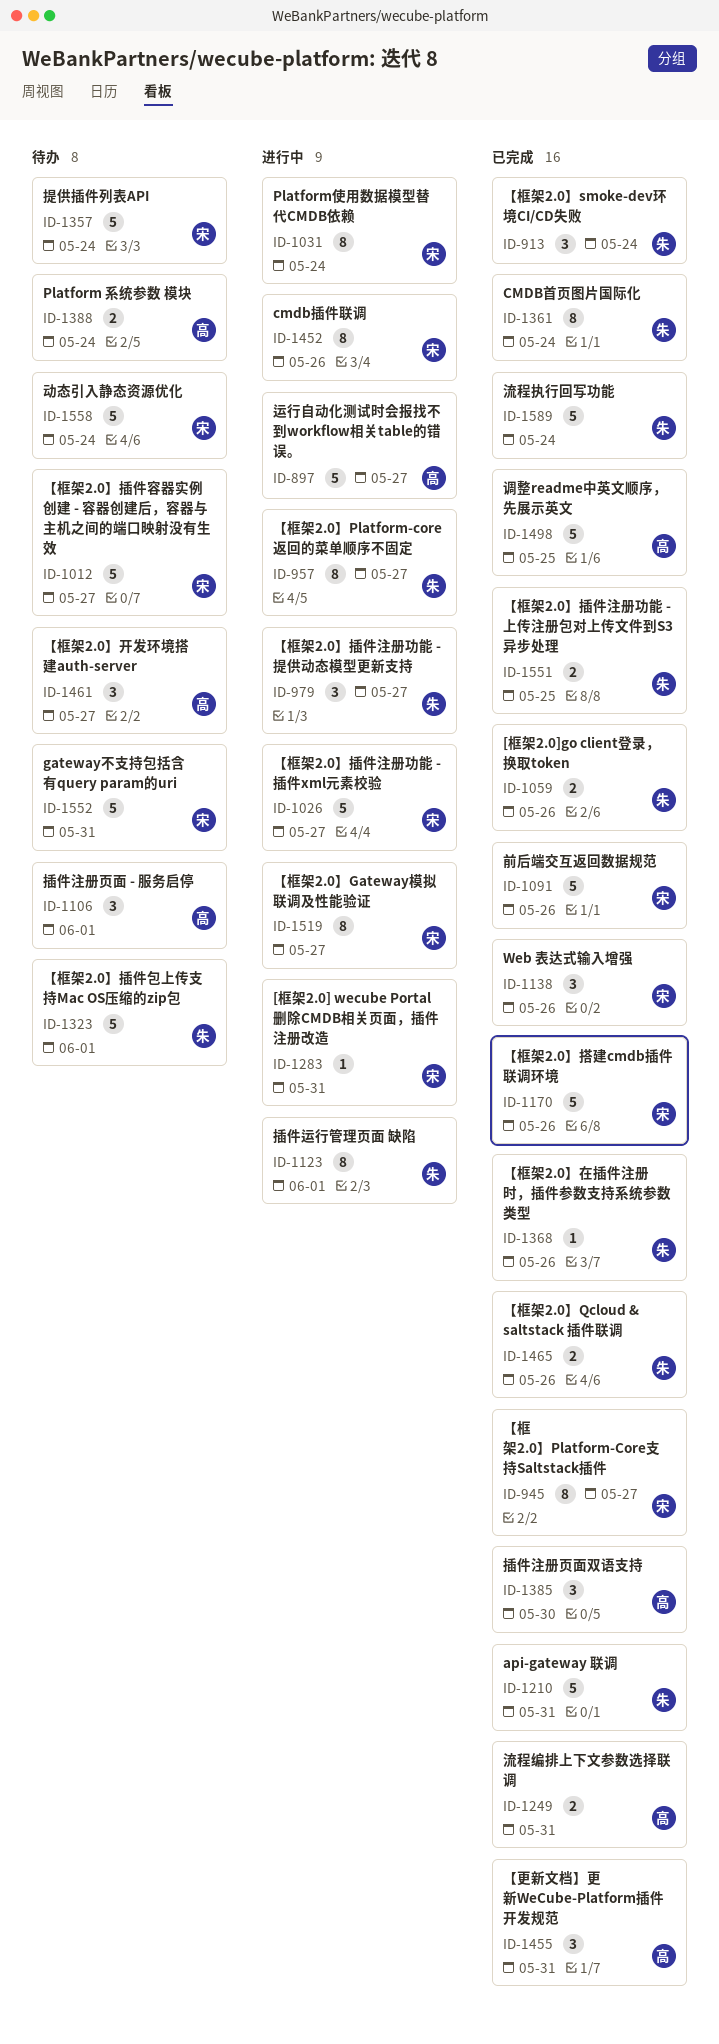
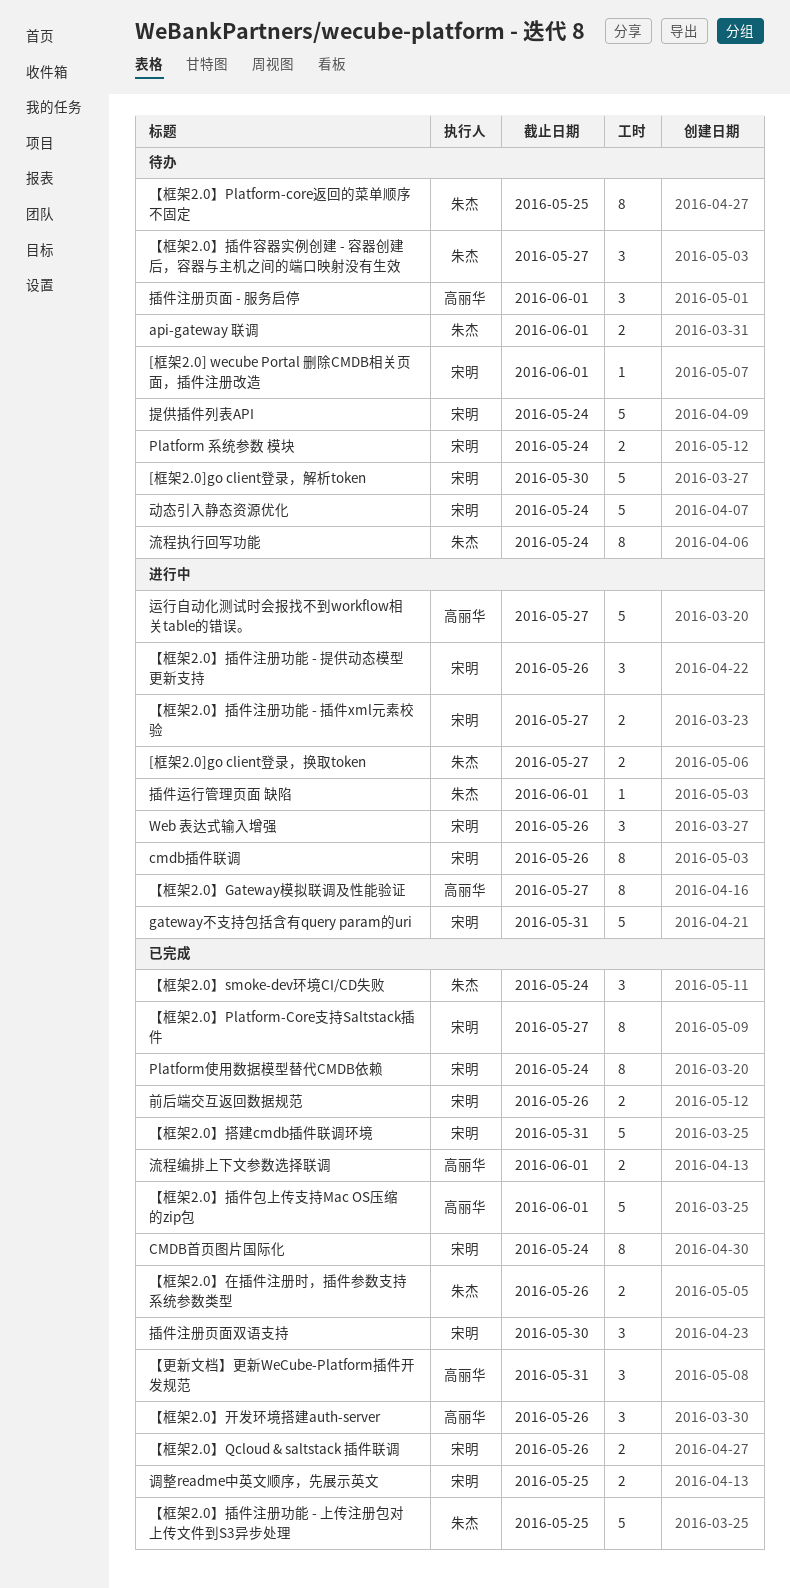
[框架2.0] wecube Portal 删除CMDB相关页面，插件注册改造, status: 进行中 -> 待办
[框架2.0] wecube Portal 删除CMDB相关页面，插件注册改造, due: May 31 -> Jun 1
[框架2.0]go client登录，换取token, status: 已完成 -> 进行中
[框架2.0]go client登录，换取token, due: May 26 -> May 27
[框架2.0]go client登录，解析token: none -> present
api-gateway 联调, status: 已完成 -> 待办
api-gateway 联调, estimate: 5 -> 2
api-gateway 联调, due: May 31 -> Jun 1
CMDB首页图片国际化, owner: 朱杰 -> 宋明
gateway不支持包括含有query param的uri, status: 待办 -> 进行中
Platform 系统参数 模块, owner: 高丽华 -> 宋明
Platform使用数据模型替代CMDB依赖, status: 进行中 -> 已完成
Web 表达式输入增强, status: 已完成 -> 进行中
【框架2.0】Gateway模拟联调及性能验证, owner: 宋明 -> 高丽华
【框架2.0】Platform-core返回的菜单顺序不固定, status: 进行中 -> 待办
【框架2.0】Platform-core返回的菜单顺序不固定, due: May 27 -> May 25
【框架2.0】Qcloud & saltstack 插件联调, owner: 朱杰 -> 宋明
【框架2.0】在插件注册时，插件参数支持系统参数类型, estimate: 1 -> 2
【框架2.0】开发环境搭建auth-server, status: 待办 -> 已完成
【框架2.0】开发环境搭建auth-server, due: May 27 -> May 26
【框架2.0】插件包上传支持Mac OS压缩的zip包, status: 待办 -> 已完成
【框架2.0】插件包上传支持Mac OS压缩的zip包, owner: 朱杰 -> 高丽华
【框架2.0】插件容器实例创建 - 容器创建后，容器与主机之间的端口映射没有生效, owner: 宋明 -> 朱杰
【框架2.0】插件容器实例创建 - 容器创建后，容器与主机之间的端口映射没有生效, estimate: 5 -> 3
【框架2.0】插件注册功能 - 上传注册包对上传文件到S3异步处理, estimate: 2 -> 5
【框架2.0】插件注册功能 - 提供动态模型更新支持, owner: 朱杰 -> 宋明
【框架2.0】插件注册功能 - 提供动态模型更新支持, due: May 27 -> May 26
【框架2.0】插件注册功能 - 插件xml元素校验, estimate: 5 -> 2
【框架2.0】搭建cmdb插件联调环境, due: May 26 -> May 31
前后端交互返回数据规范, estimate: 5 -> 2
插件注册页面双语支持, owner: 高丽华 -> 宋明
插件运行管理页面 缺陷, estimate: 8 -> 1
流程执行回写功能, status: 已完成 -> 待办
流程执行回写功能, estimate: 5 -> 8
流程编排上下文参数选择联调, due: May 31 -> Jun 1
调整readme中英文顺序，先展示英文, owner: 高丽华 -> 宋明
调整readme中英文顺序，先展示英文, estimate: 5 -> 2

